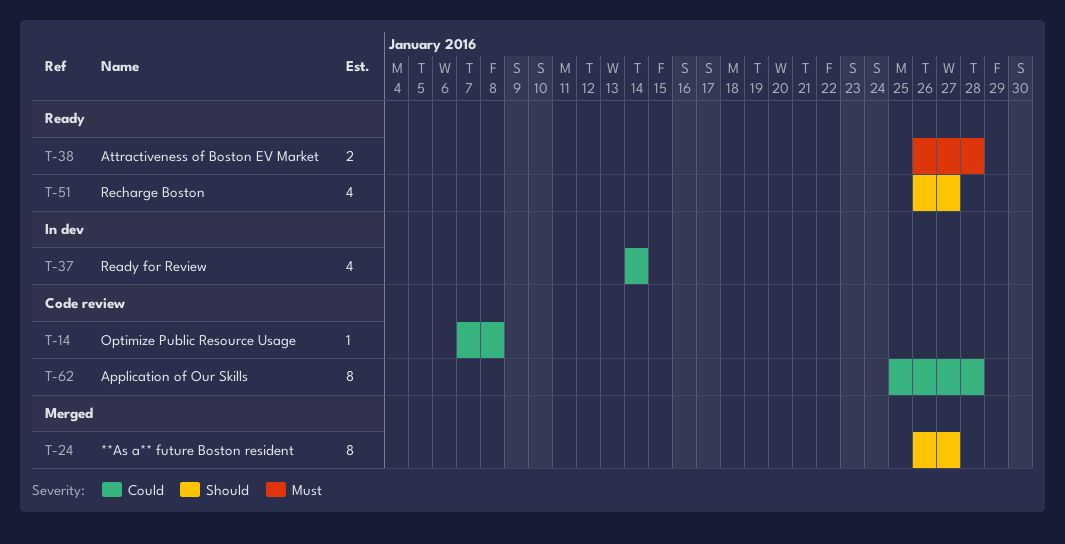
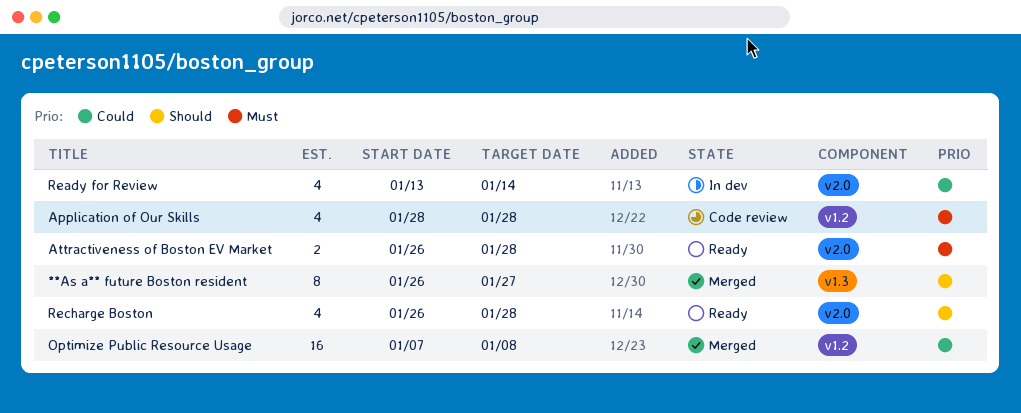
Application of Our Skills, priority: Could -> Must
Application of Our Skills, estimate: 8 -> 4
Application of Our Skills, start: Jan 25 -> Jan 28
Optimize Public Resource Usage, status: Code review -> Merged
Optimize Public Resource Usage, estimate: 1 -> 16
Ready for Review, start: Jan 14 -> Jan 13
Recharge Boston, due: Jan 27 -> Jan 28

